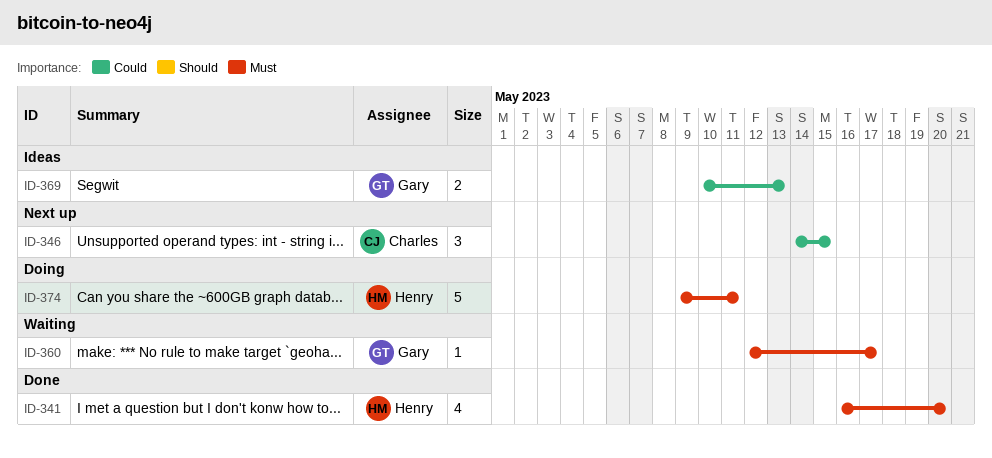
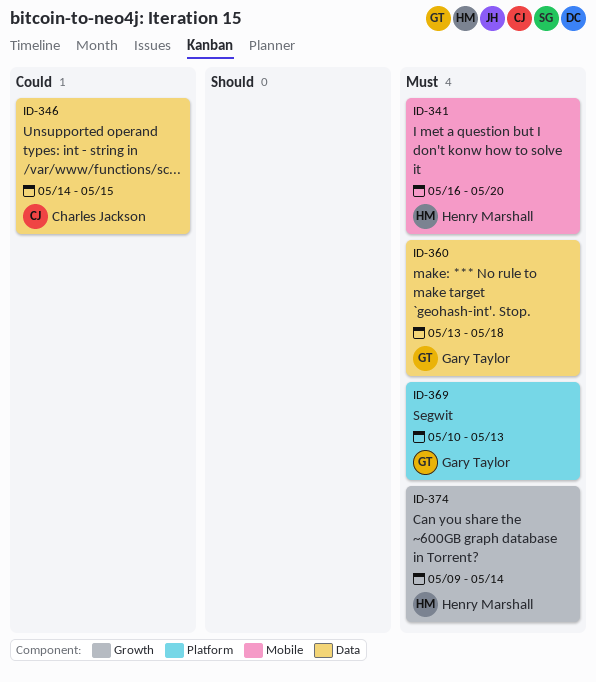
ID-360, start: May 12 -> May 13
ID-360, due: May 17 -> May 18
ID-369, priority: Could -> Must
ID-374, due: May 11 -> May 14

